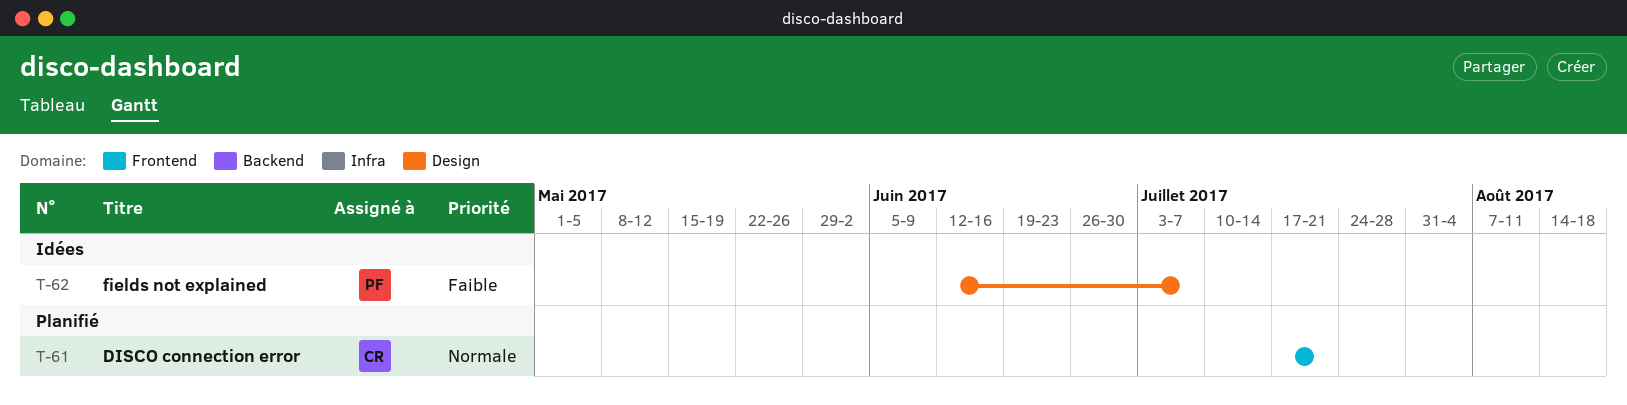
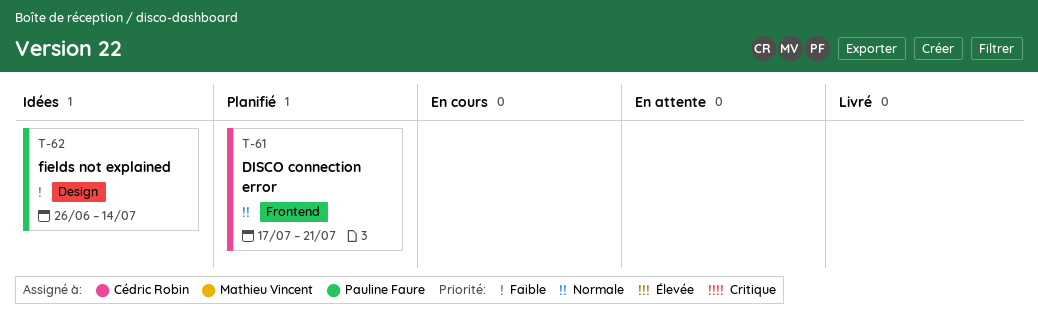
T-62, start: Jun 12 -> Jun 26
T-62, due: Jul 7 -> Jul 14

